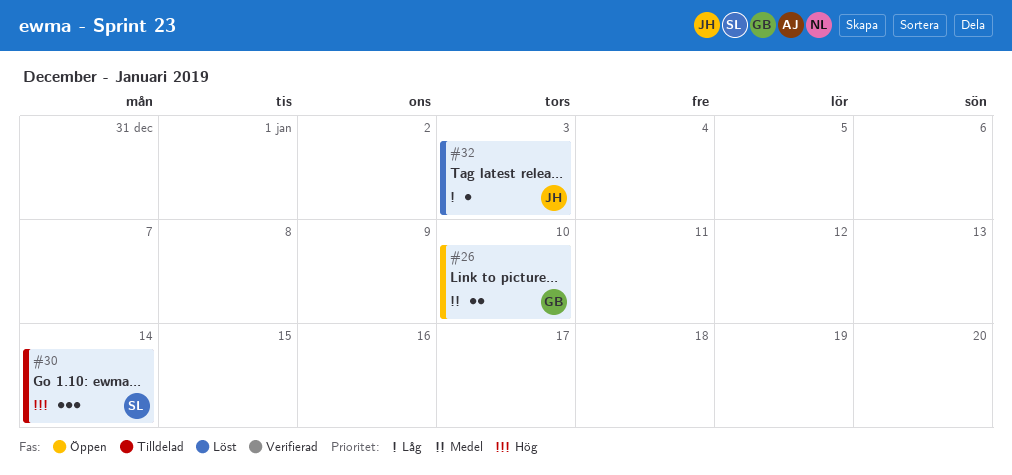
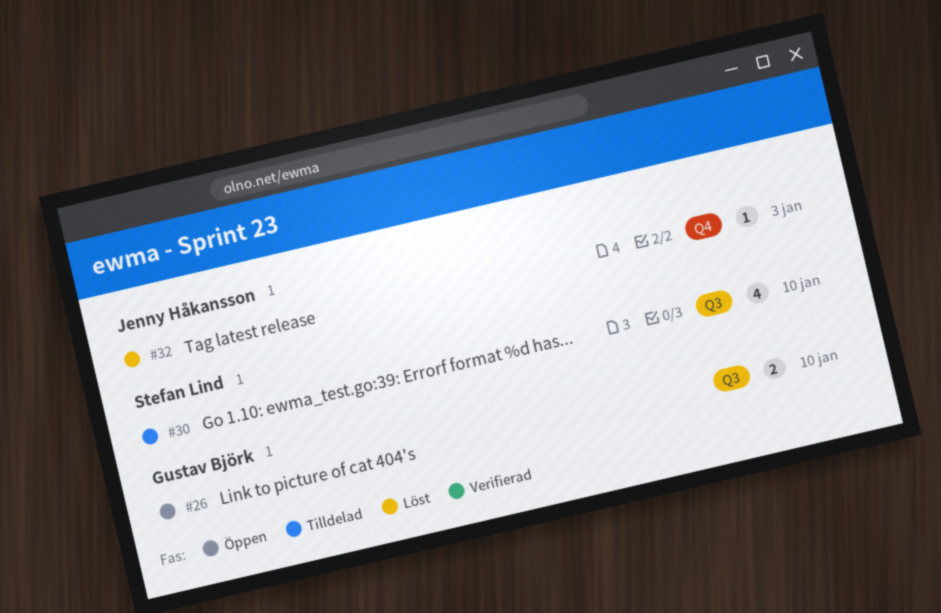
#30, estimate: 3 -> 4
#30, due: Jan 14 -> Jan 10

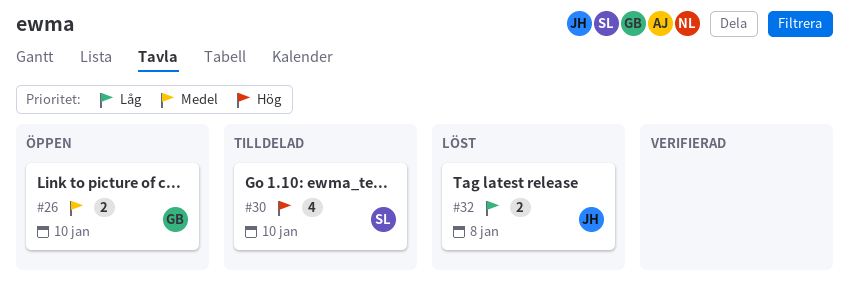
#32, estimate: 1 -> 2
#32, due: Jan 3 -> Jan 8

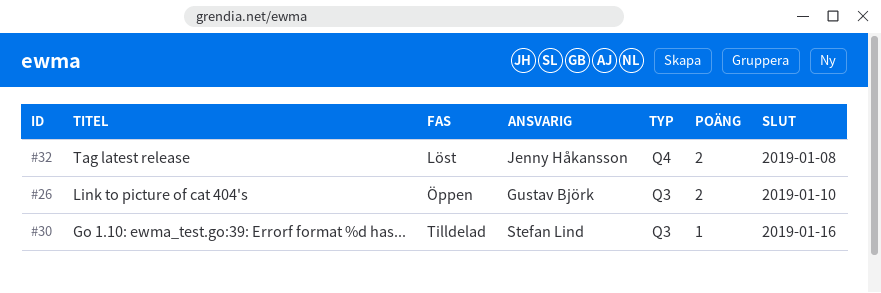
#30, estimate: 4 -> 1
#30, due: Jan 10 -> Jan 16

